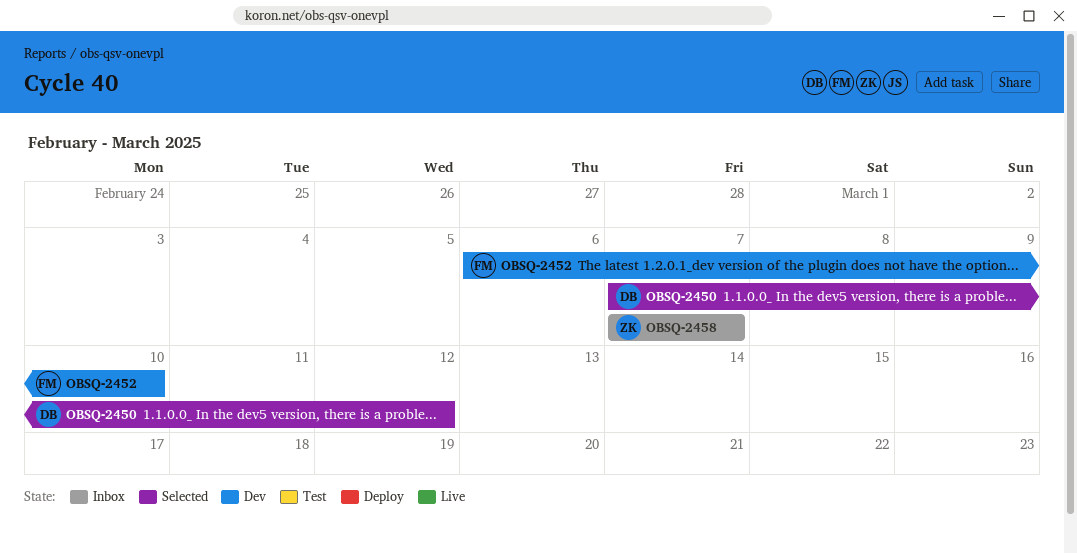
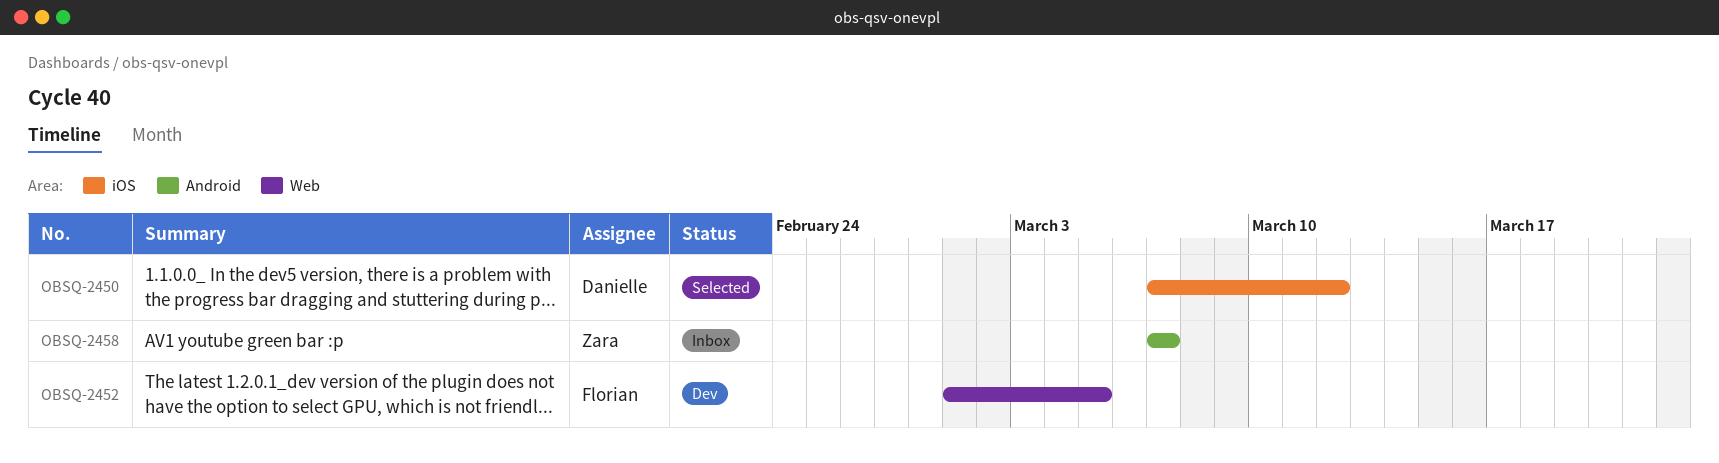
OBSQ-2452, start: Mar 6 -> Mar 1
OBSQ-2452, due: Mar 10 -> Mar 5

